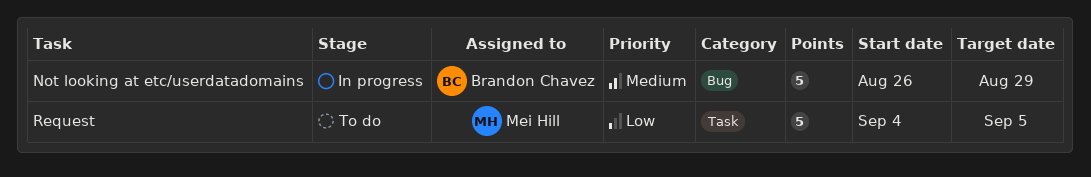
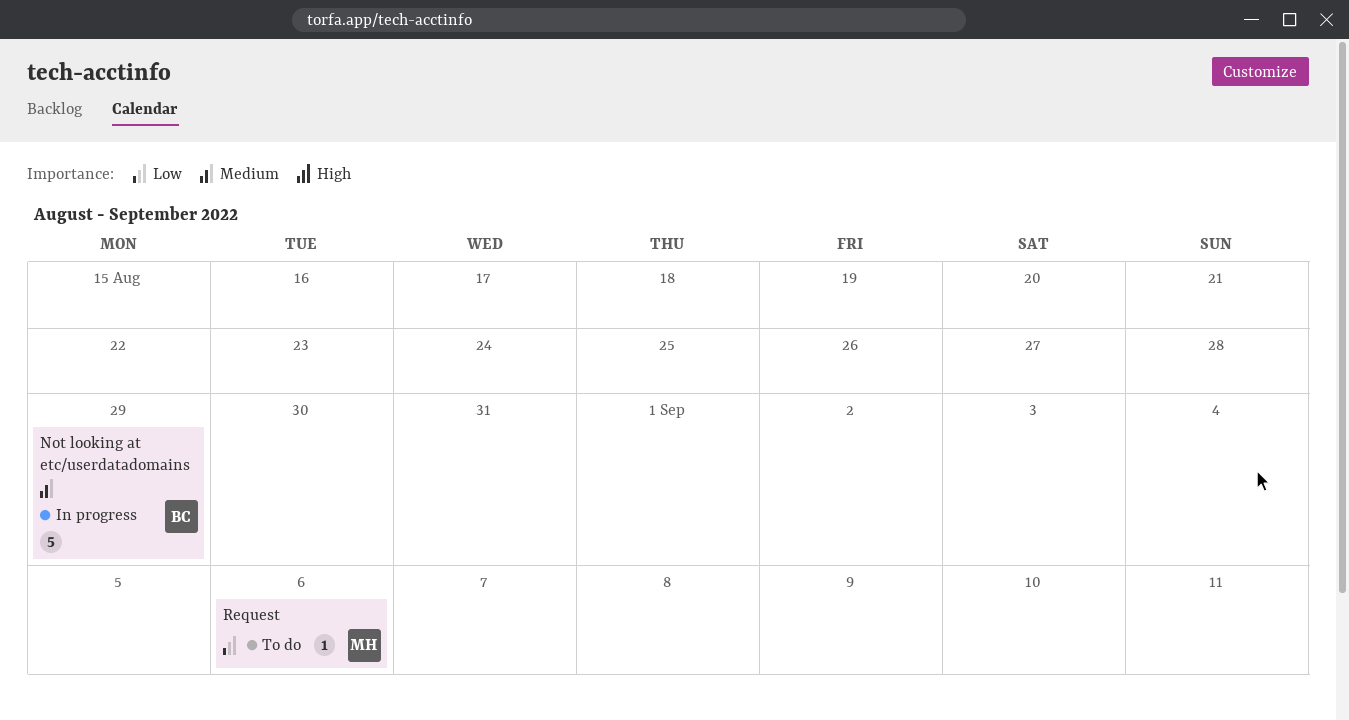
Request, estimate: 5 -> 1
Request, due: Sep 5 -> Sep 6

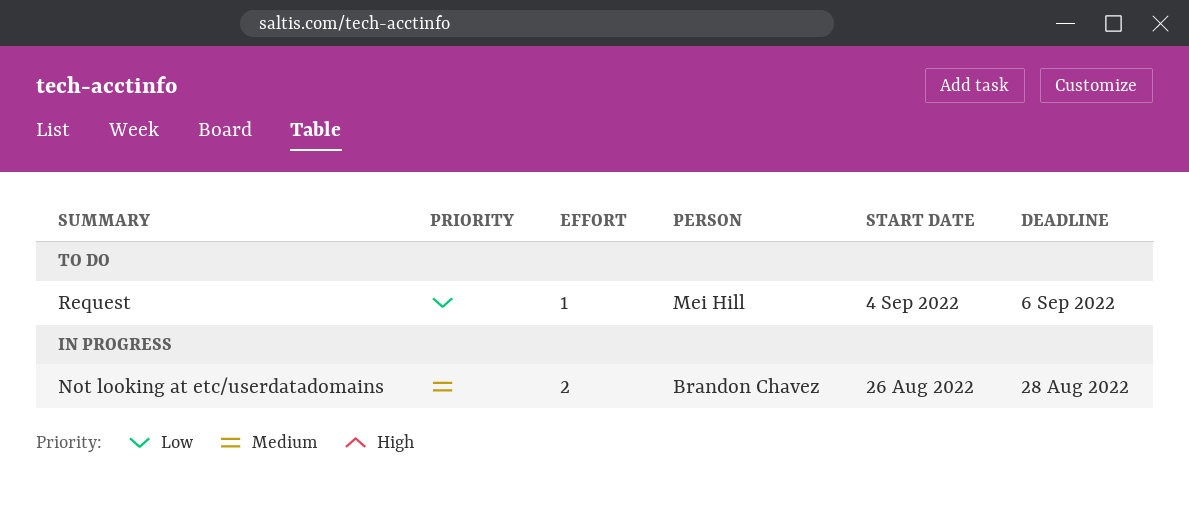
Not looking at etc/userdatadomains, estimate: 5 -> 2
Not looking at etc/userdatadomains, due: Aug 29 -> Aug 28

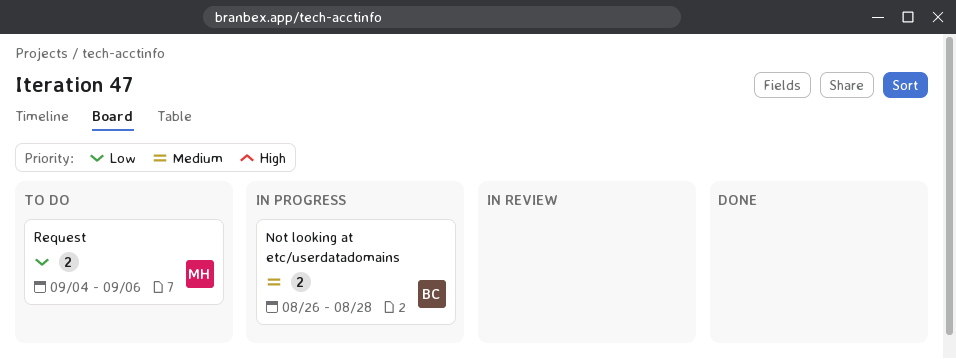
Request, estimate: 1 -> 2

